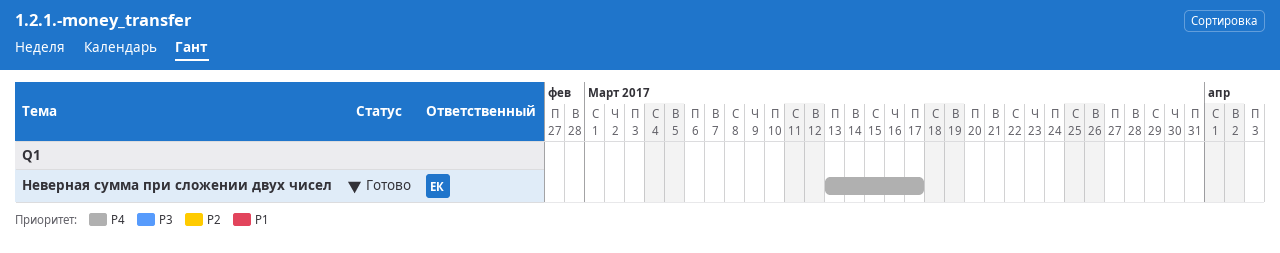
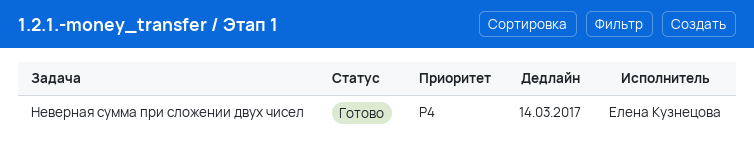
Неверная сумма при сложении двух чисел, due: Mar 17 -> Mar 14

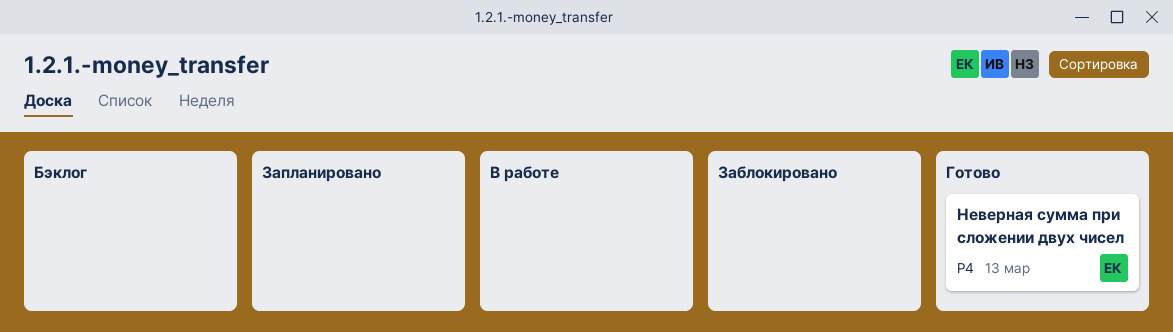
Неверная сумма при сложении двух чисел, due: Mar 14 -> Mar 13

